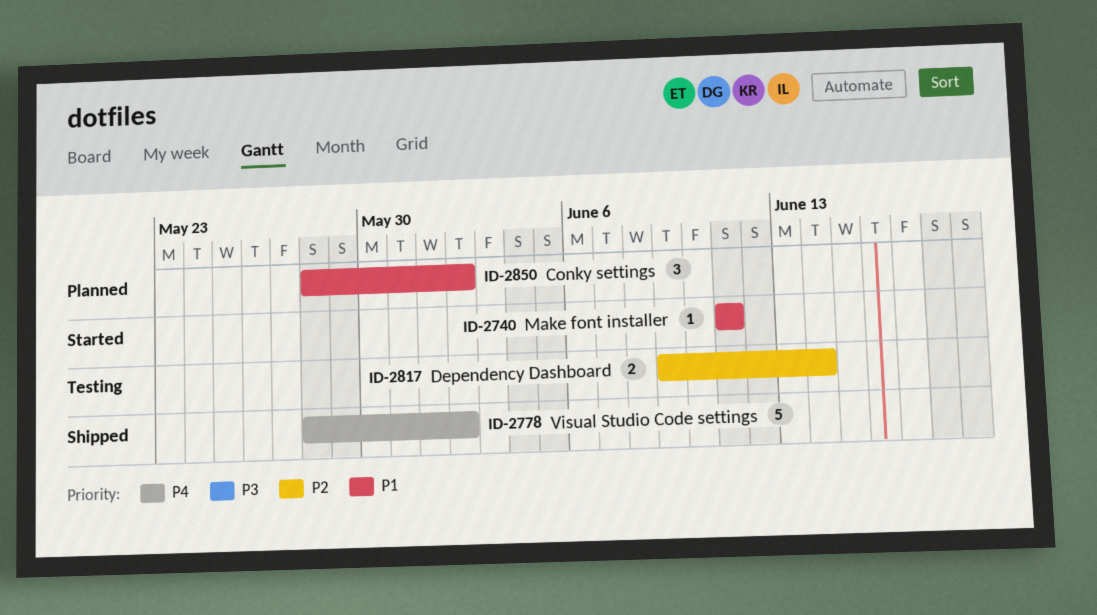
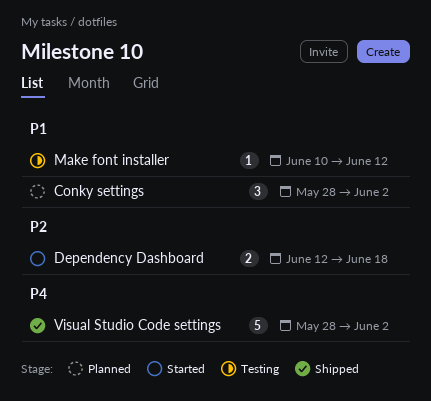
Dependency Dashboard, status: Testing -> Started
Dependency Dashboard, start: Jun 9 -> Jun 12
Dependency Dashboard, due: Jun 14 -> Jun 18
Make font installer, status: Started -> Testing
Make font installer, start: Jun 11 -> Jun 10
Make font installer, due: Jun 11 -> Jun 12

